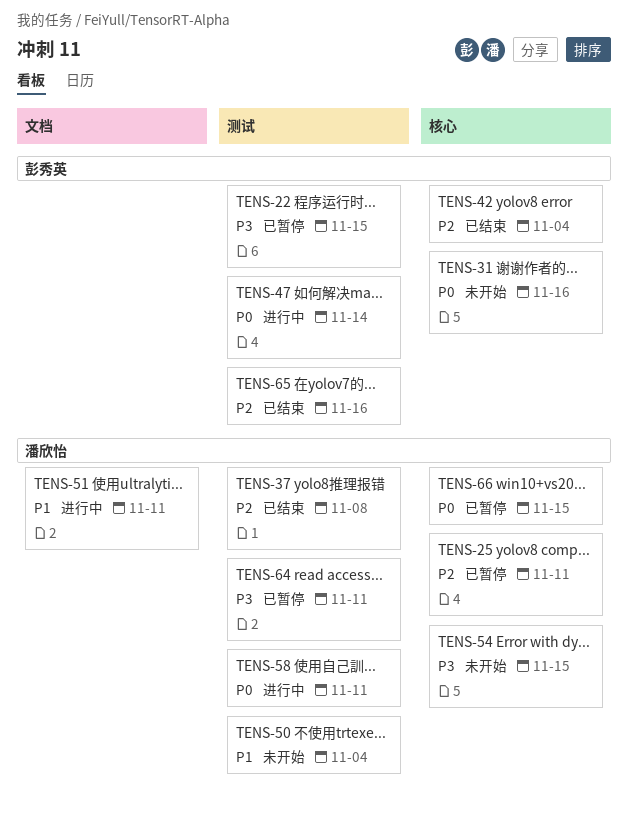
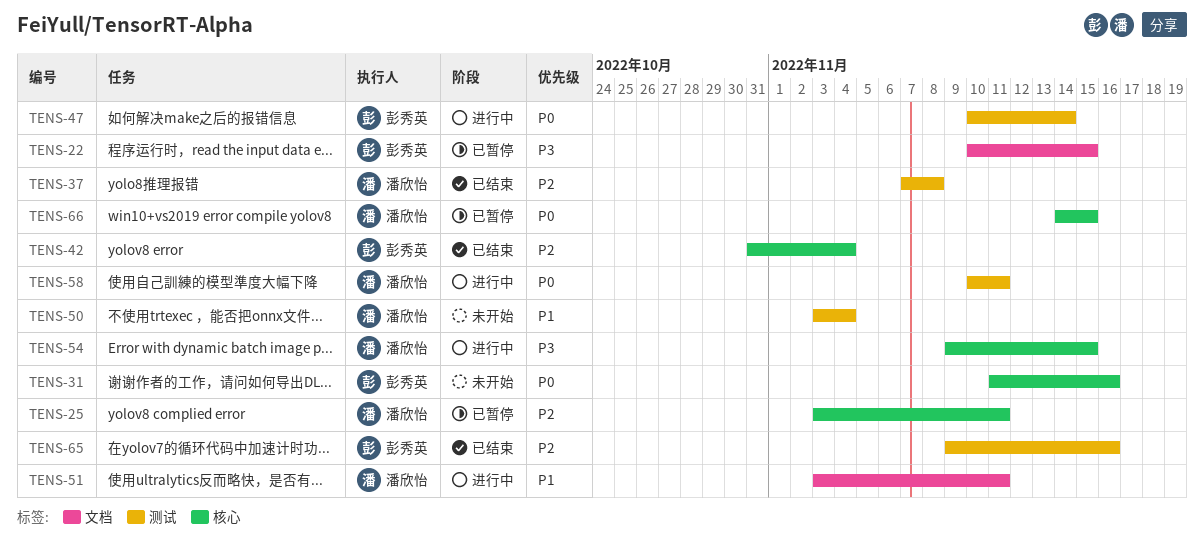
TENS-22, label: 测试 -> 文档
TENS-54, status: 未开始 -> 进行中
TENS-64: present -> none

